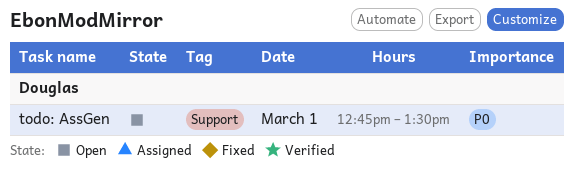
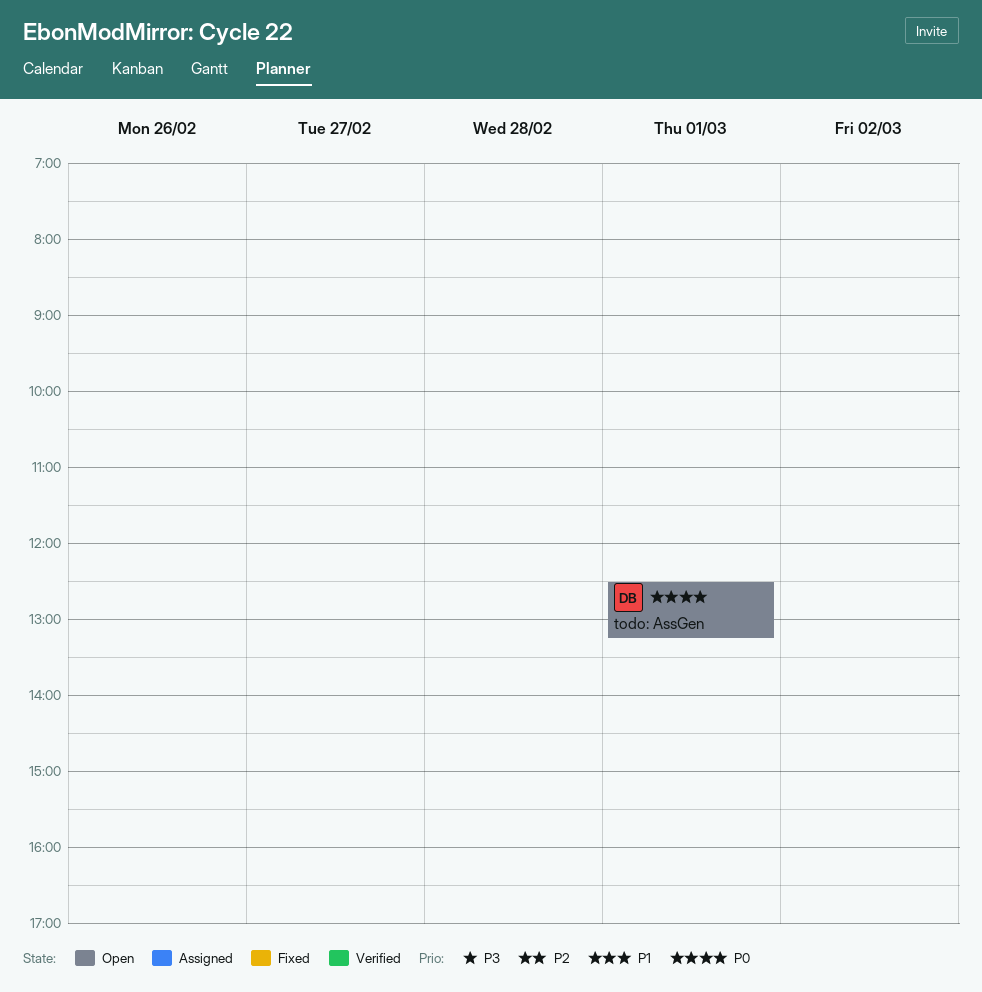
todo: AssGen, begins: 12:45 -> 12:30
todo: AssGen, ends: 13:30 -> 13:15

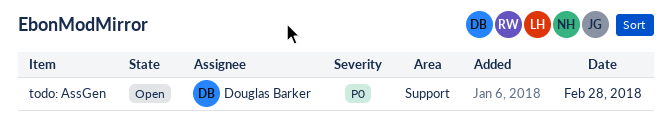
todo: AssGen, day: Mar 1 -> Feb 28

